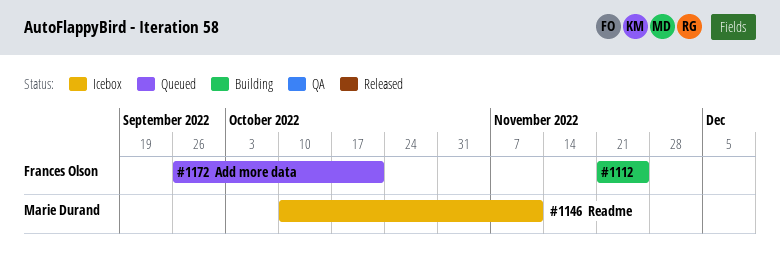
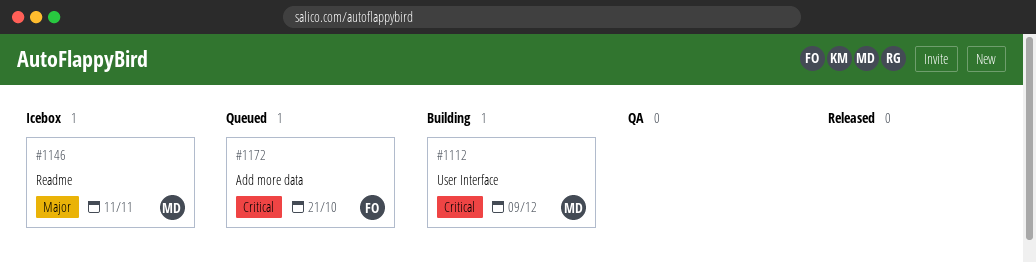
#1112, owner: Frances Olson -> Marie Durand
#1112, due: Nov 25 -> Dec 9

